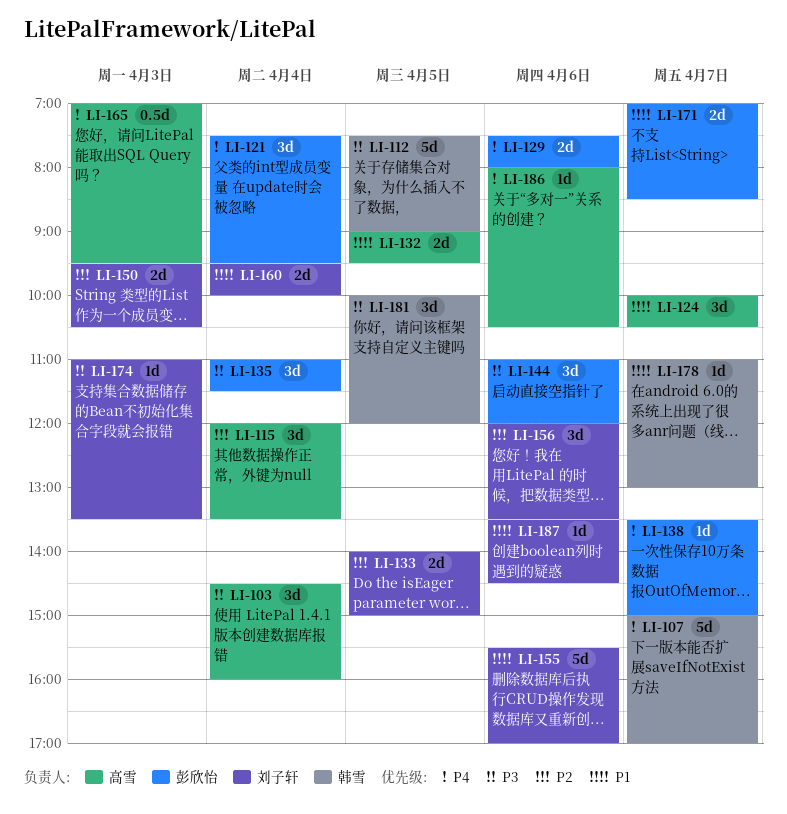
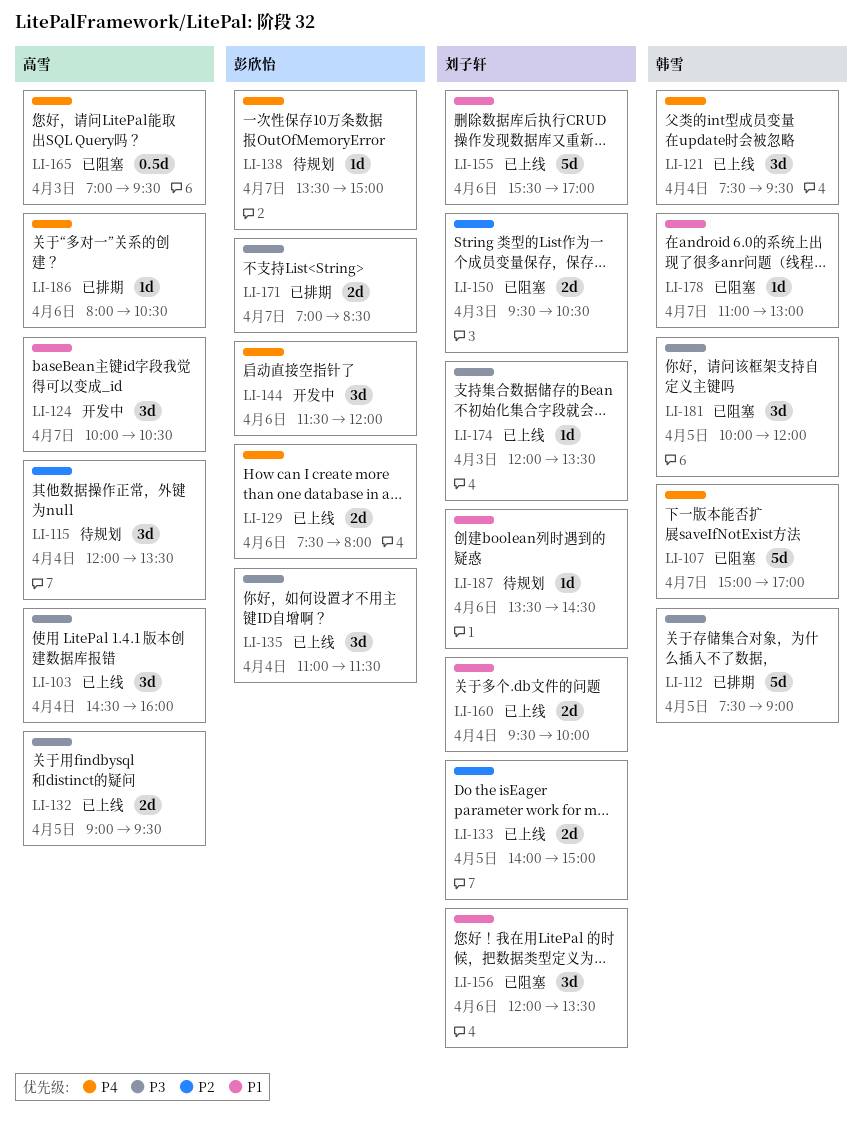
LI-121, owner: 彭欣怡 -> 韩雪
LI-132, priority: P1 -> P3
LI-144, priority: P3 -> P4
LI-144, begins: 11:00 -> 11:30
LI-156, priority: P2 -> P1
LI-171, priority: P1 -> P3
LI-174, begins: 11:00 -> 12:00

